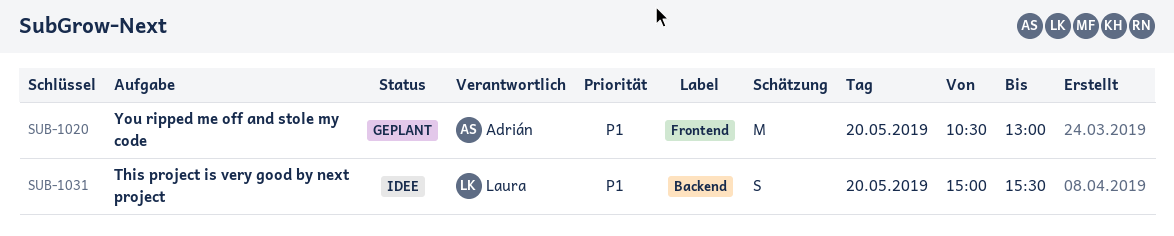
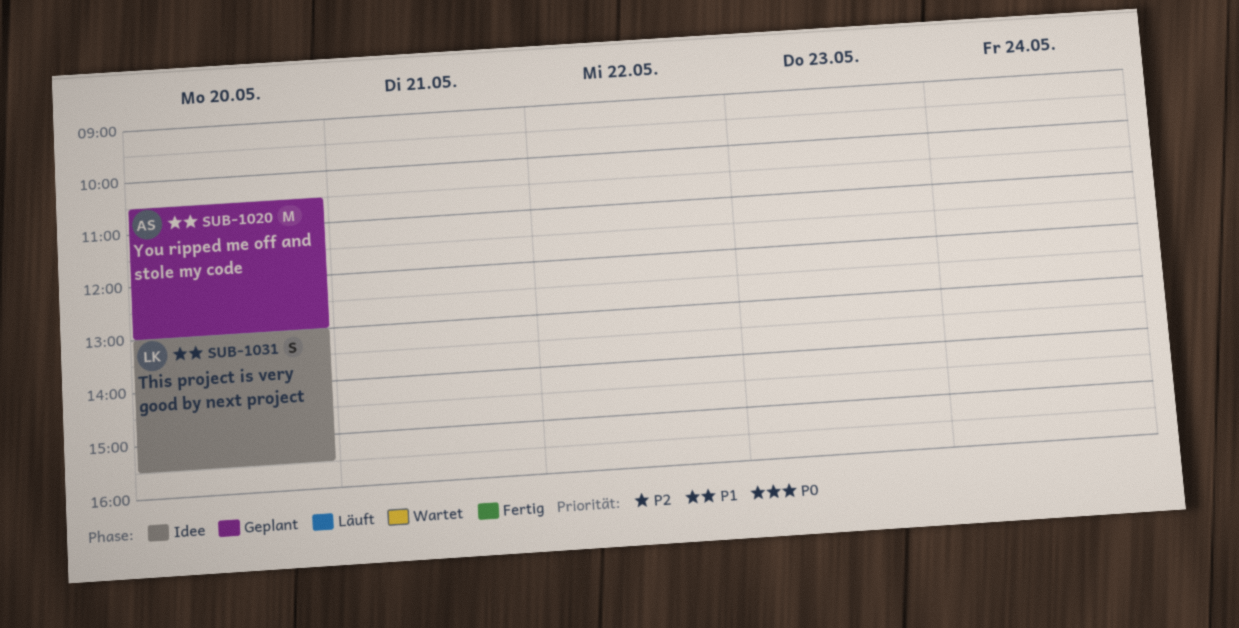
SUB-1031, begins: 15:00 -> 13:00

